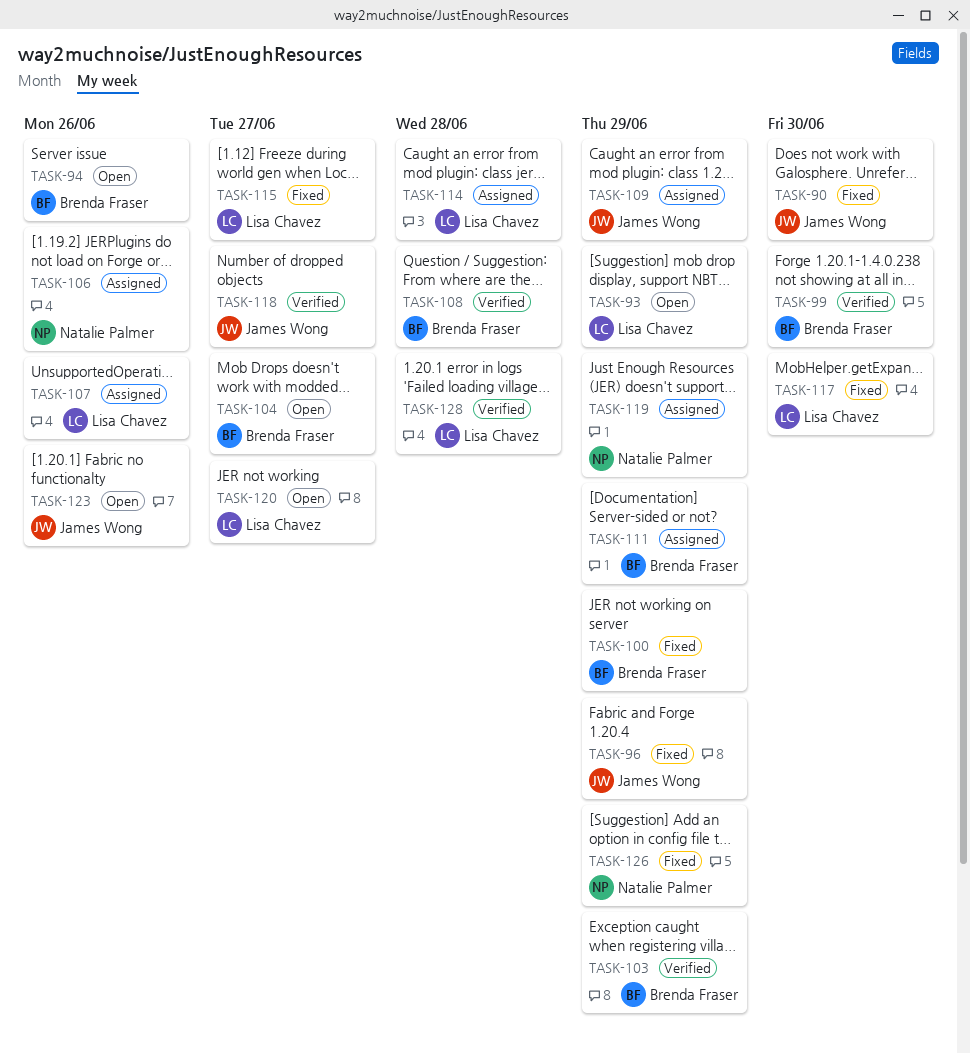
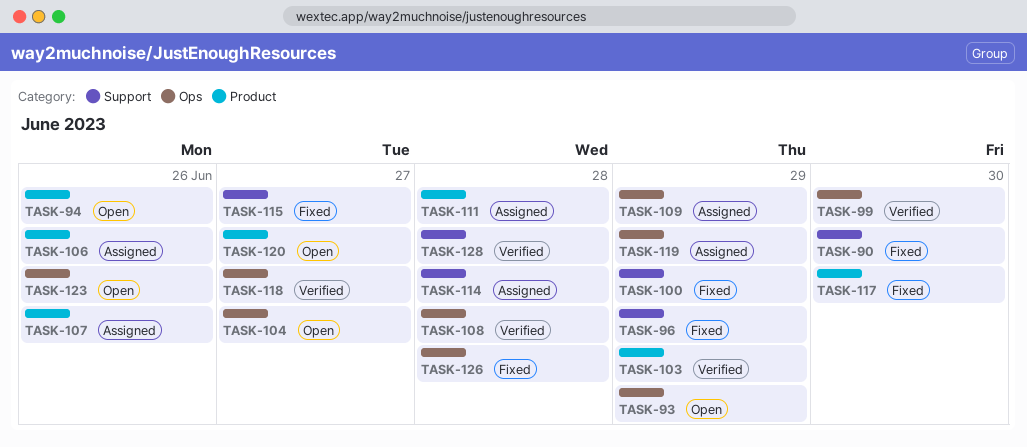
TASK-111, due: Jun 29 -> Jun 28
TASK-126, due: Jun 29 -> Jun 28

